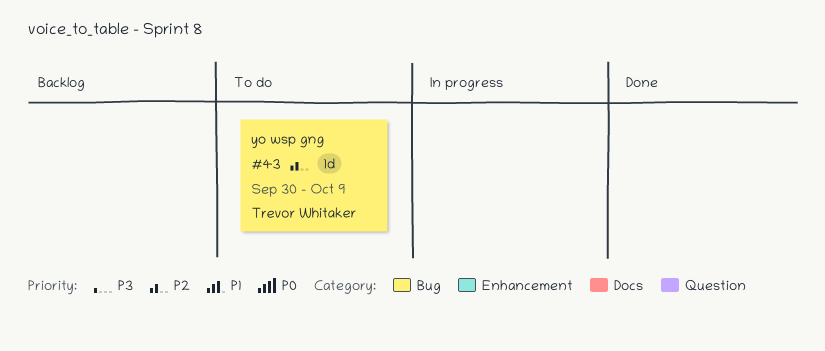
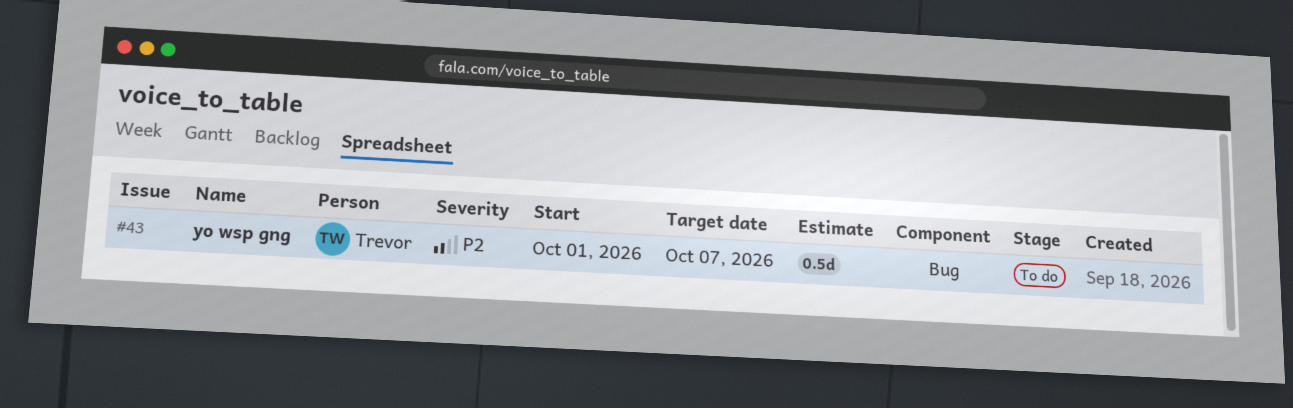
#43, estimate: 1d -> 0.5d
#43, start: Sep 30 -> Oct 1
#43, due: Oct 9 -> Oct 7

